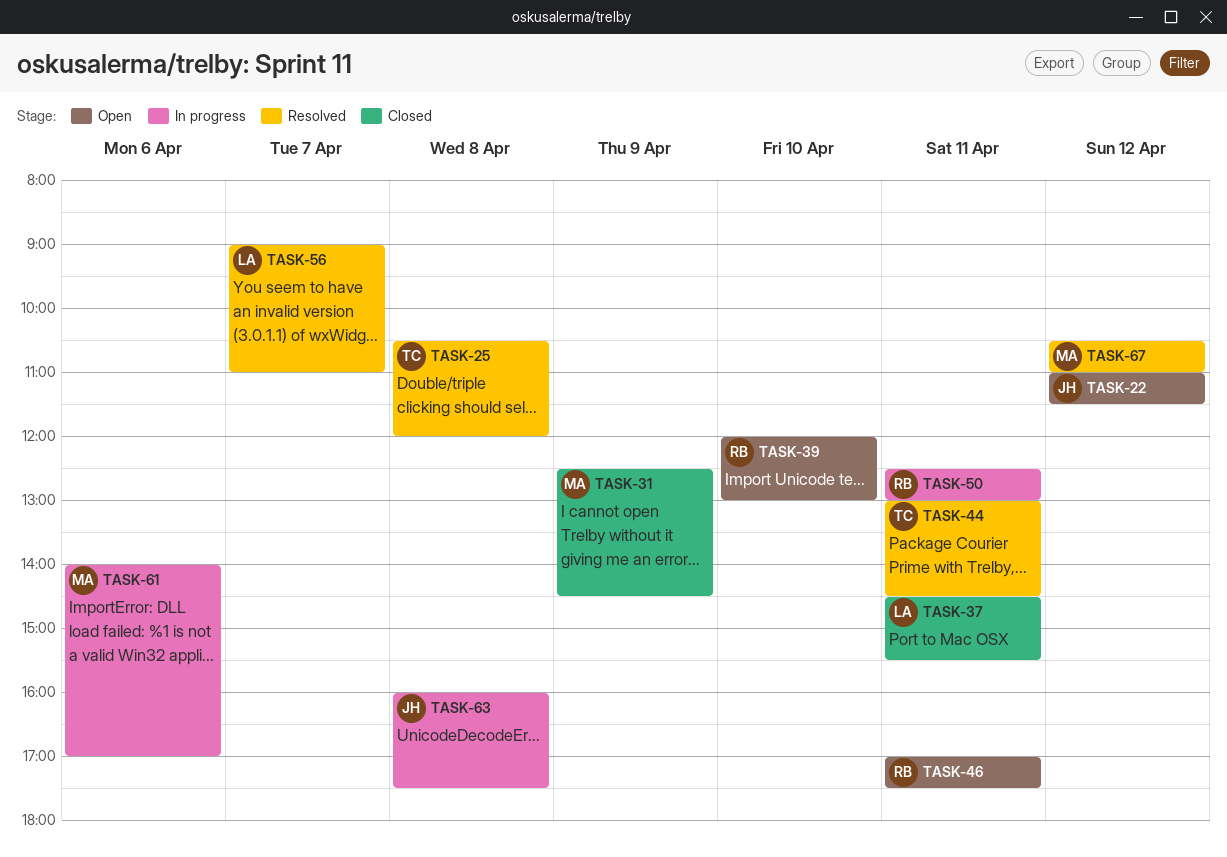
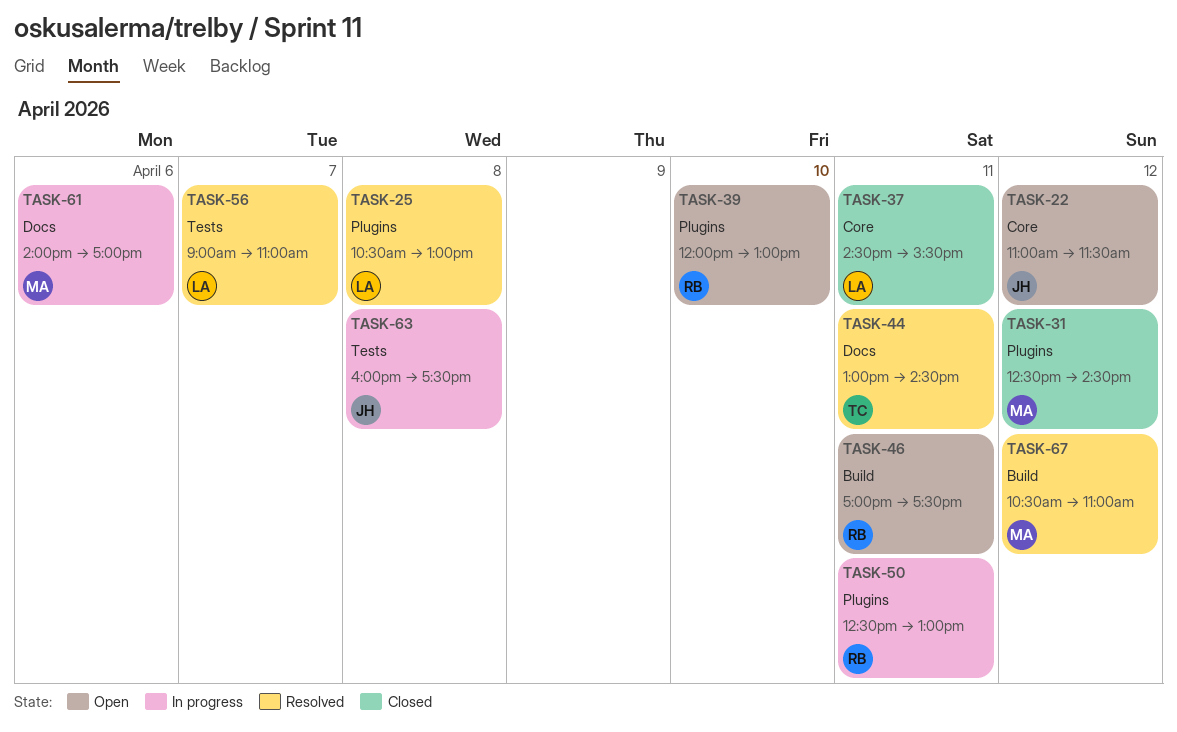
TASK-25, owner: TC -> LA
TASK-25, ends: 12:00 -> 13:00
TASK-31, day: Apr 9 -> Apr 12

